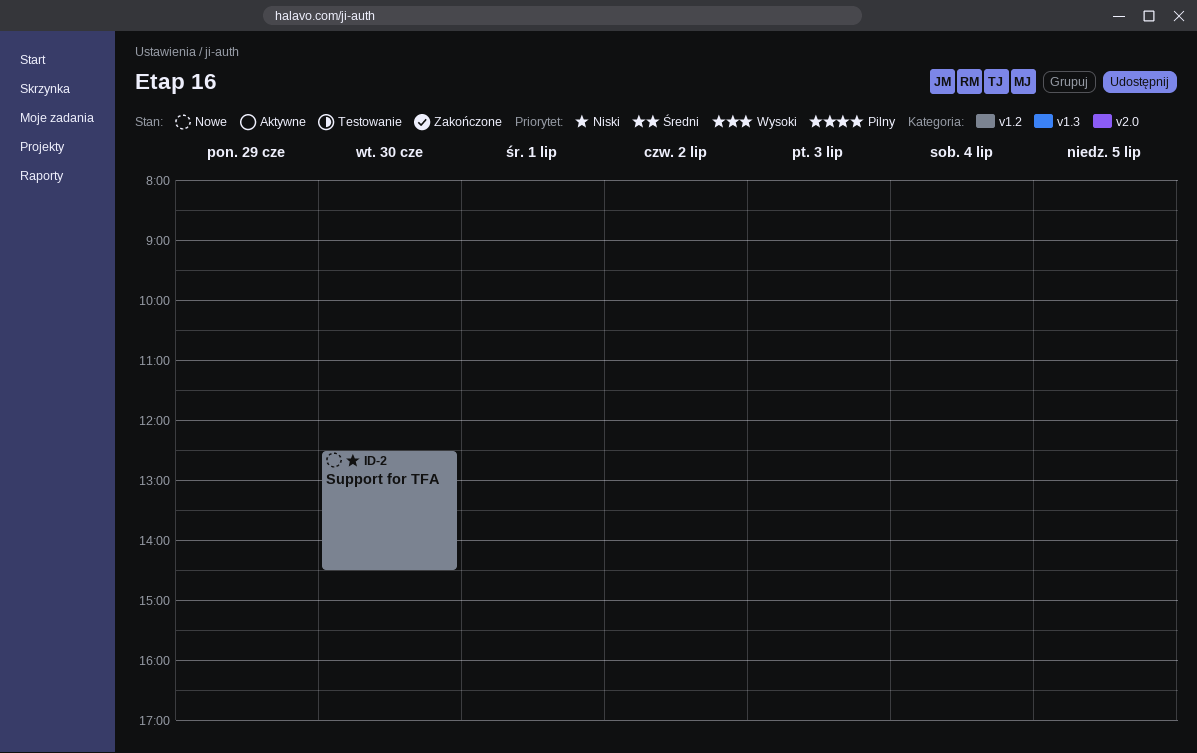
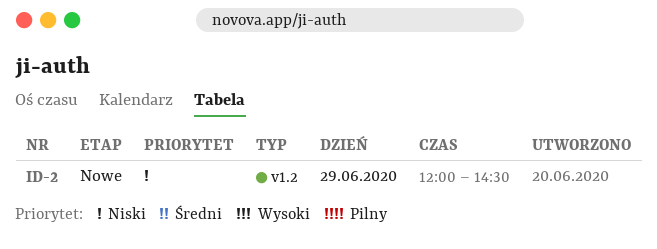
ID-2, day: Jun 30 -> Jun 29
ID-2, begins: 12:30 -> 12:00

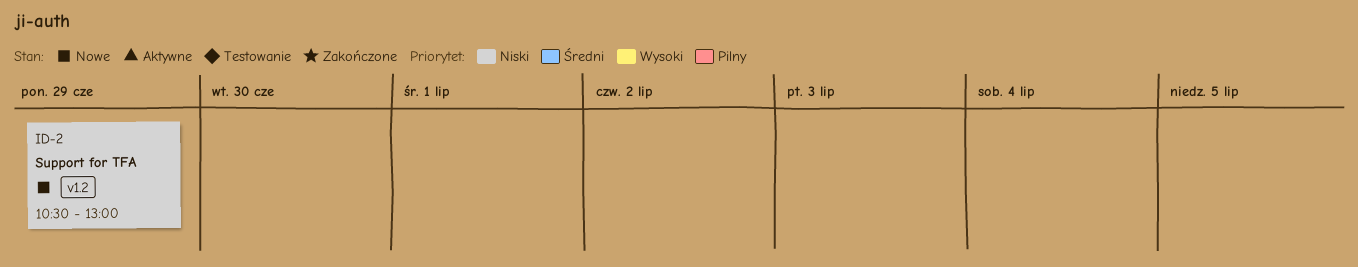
ID-2, begins: 12:00 -> 10:30
ID-2, ends: 14:30 -> 13:00

